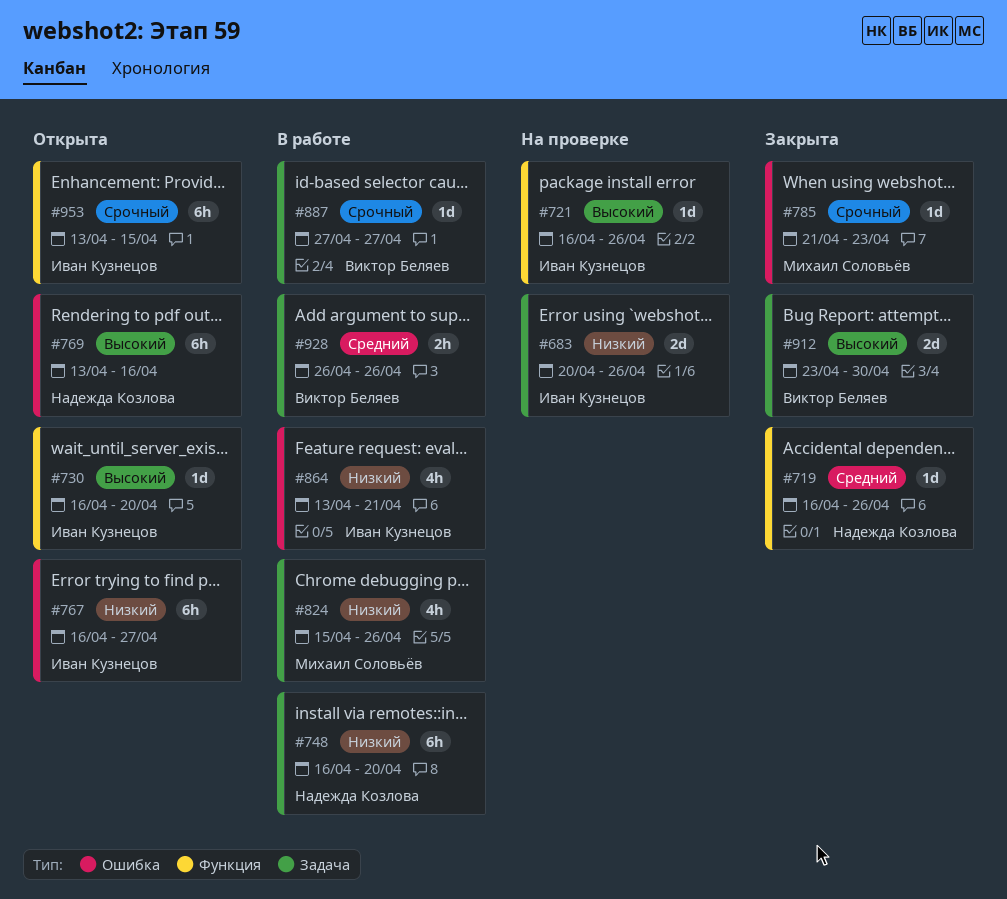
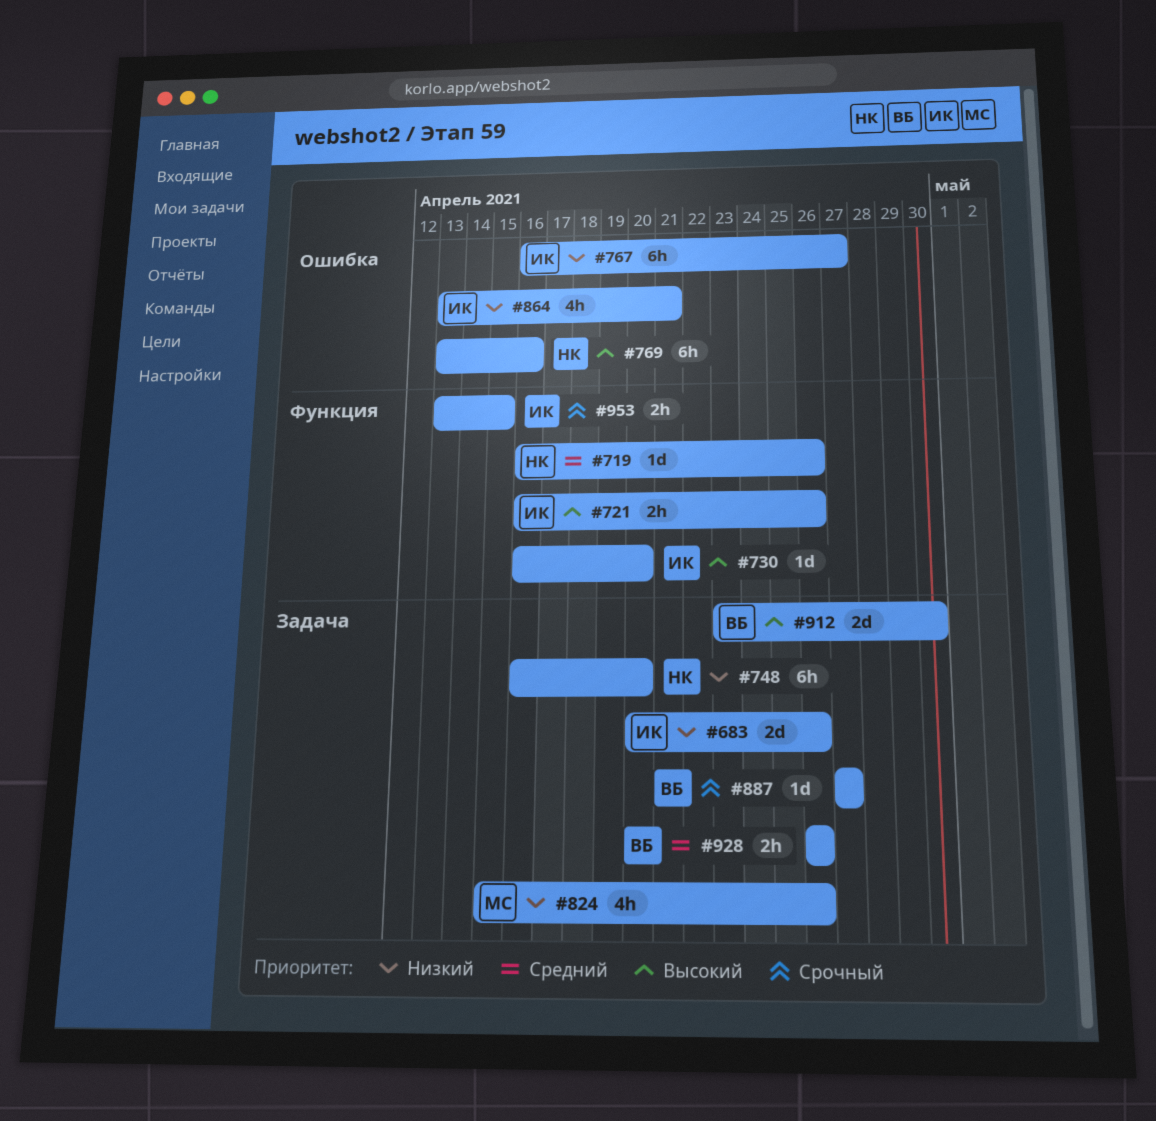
#721, estimate: 1d -> 2h
#785: present -> none
#953, estimate: 6h -> 2h

